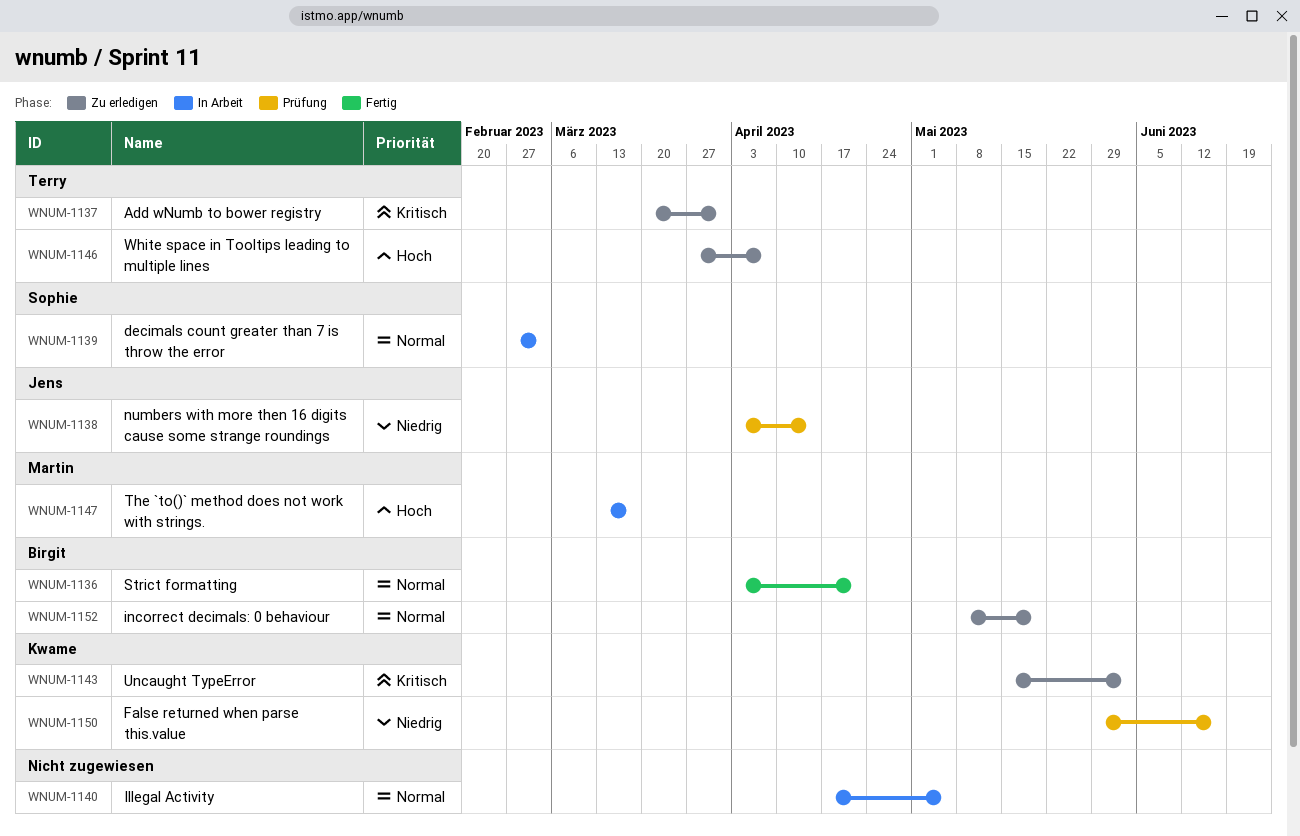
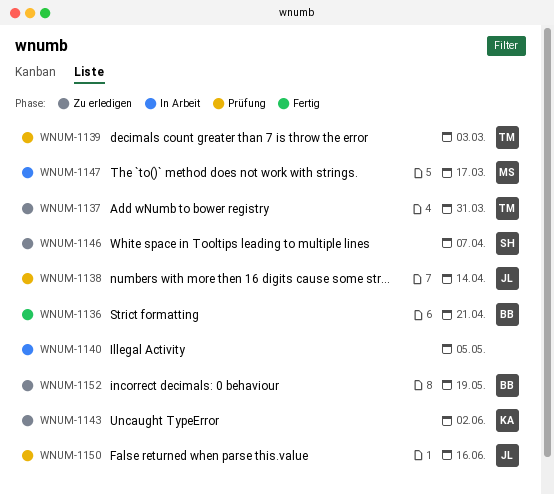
WNUM-1139, status: In Arbeit -> Prüfung
WNUM-1139, owner: Sophie -> Terry
WNUM-1146, owner: Terry -> Sophie
WNUM-1150, owner: Kwame -> Jens

